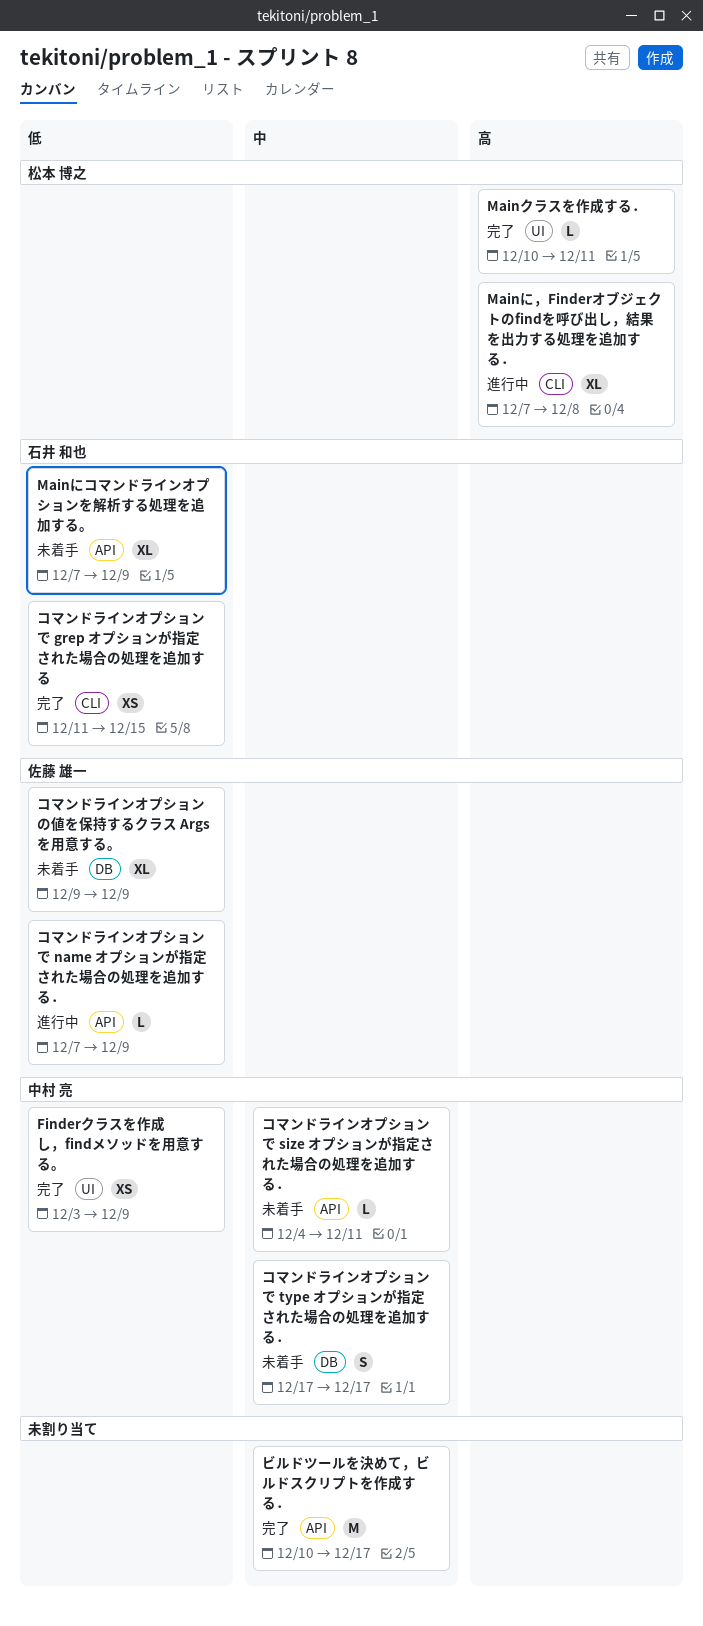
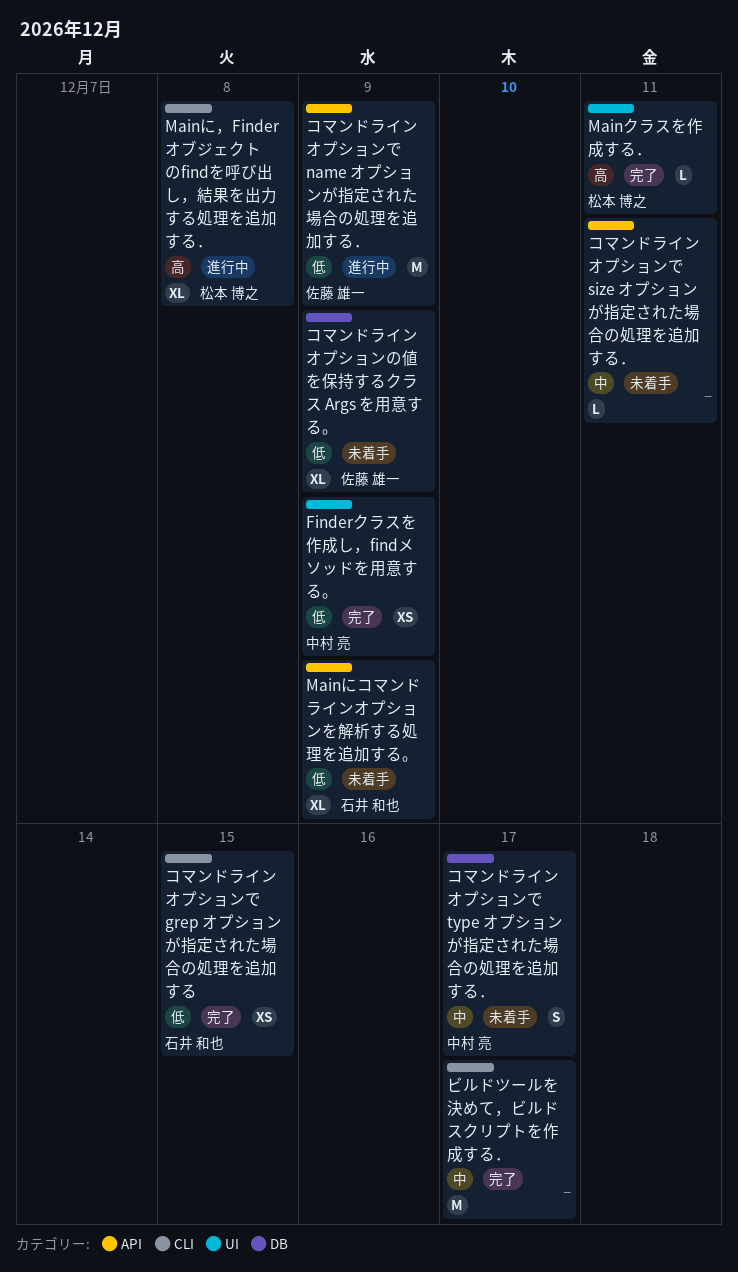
コマンドラインオプションで name オプションが指定された場合の処理を追加する．, estimate: L -> M
コマンドラインオプションで size オプションが指定された場合の処理を追加する．, owner: 中村 亮 -> none
ビルドツールを決めて，ビルドスクリプトを作成する．, label: API -> CLI

